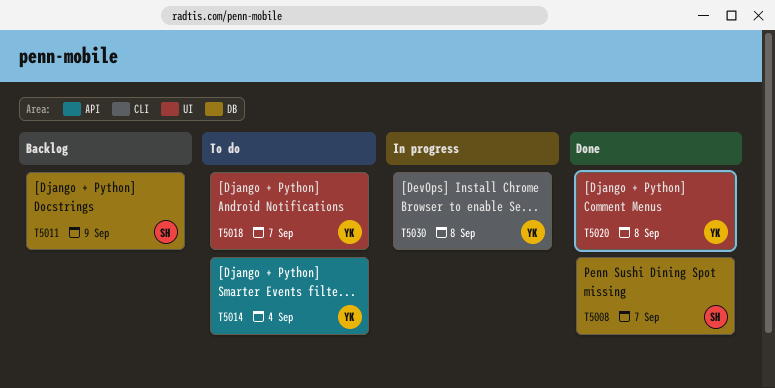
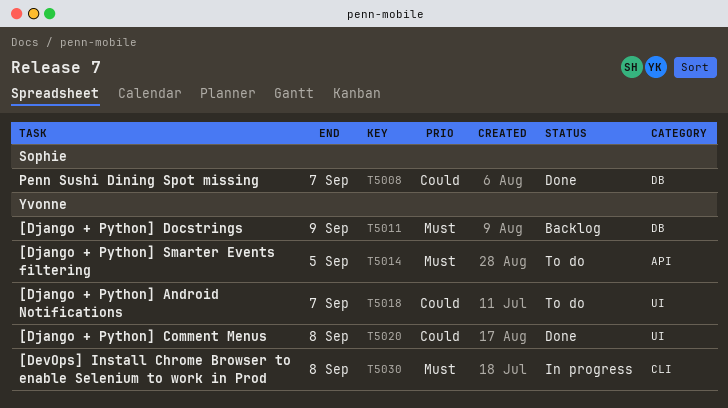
T5011, owner: Sophie -> Yvonne
T5014, due: Sep 4 -> Sep 5

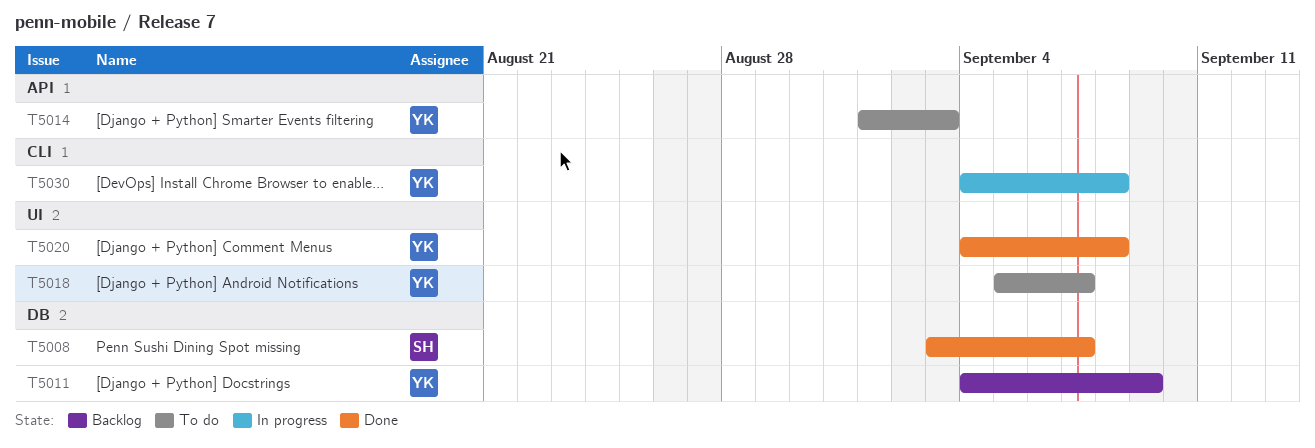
T5014, due: Sep 5 -> Sep 3

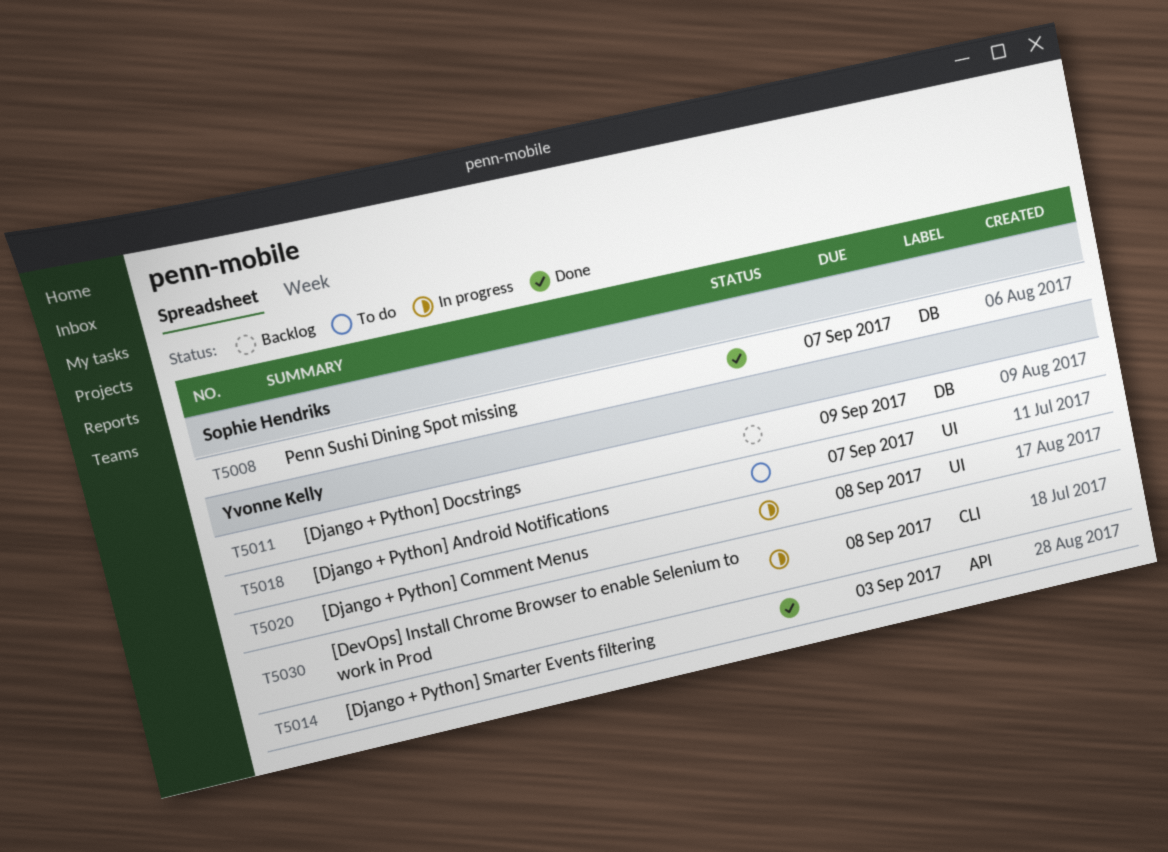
T5014, status: To do -> Done
T5020, status: Done -> In progress

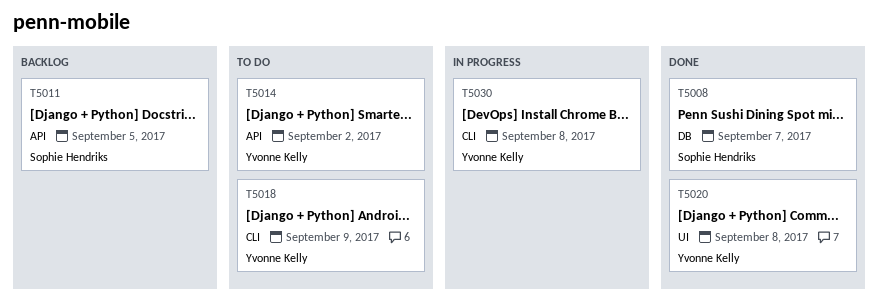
T5011, owner: Yvonne Kelly -> Sophie Hendriks
T5011, label: DB -> API
T5011, due: Sep 9 -> Sep 5
T5014, status: Done -> To do
T5014, due: Sep 3 -> Sep 2
T5018, label: UI -> CLI
T5018, due: Sep 7 -> Sep 9
T5020, status: In progress -> Done

